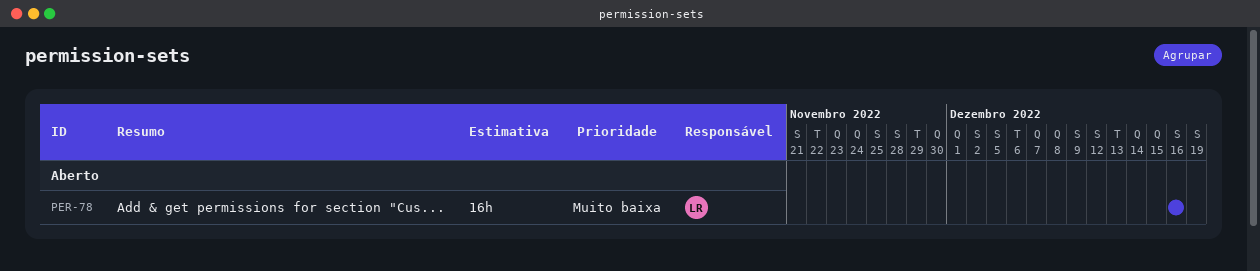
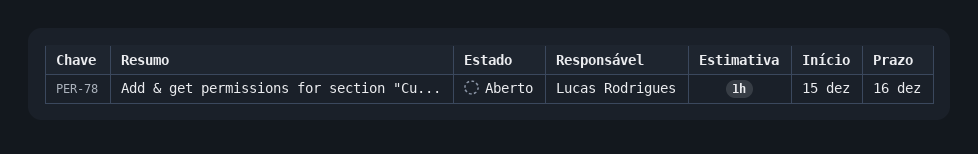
PER-78, estimate: 16h -> 1h
PER-78, start: Dec 16 -> Dec 15

